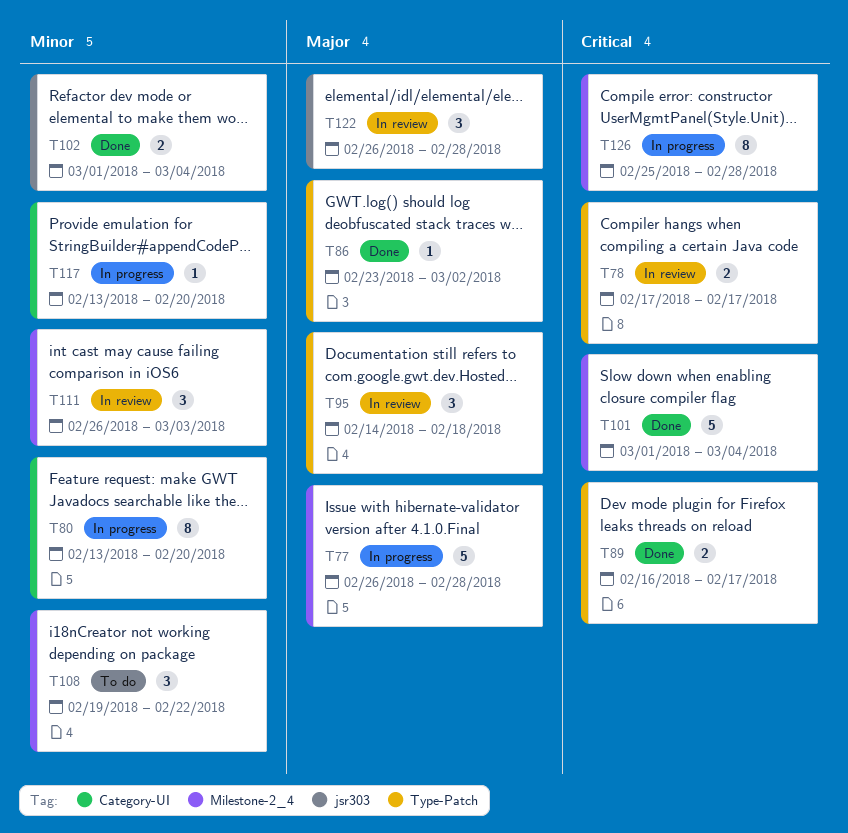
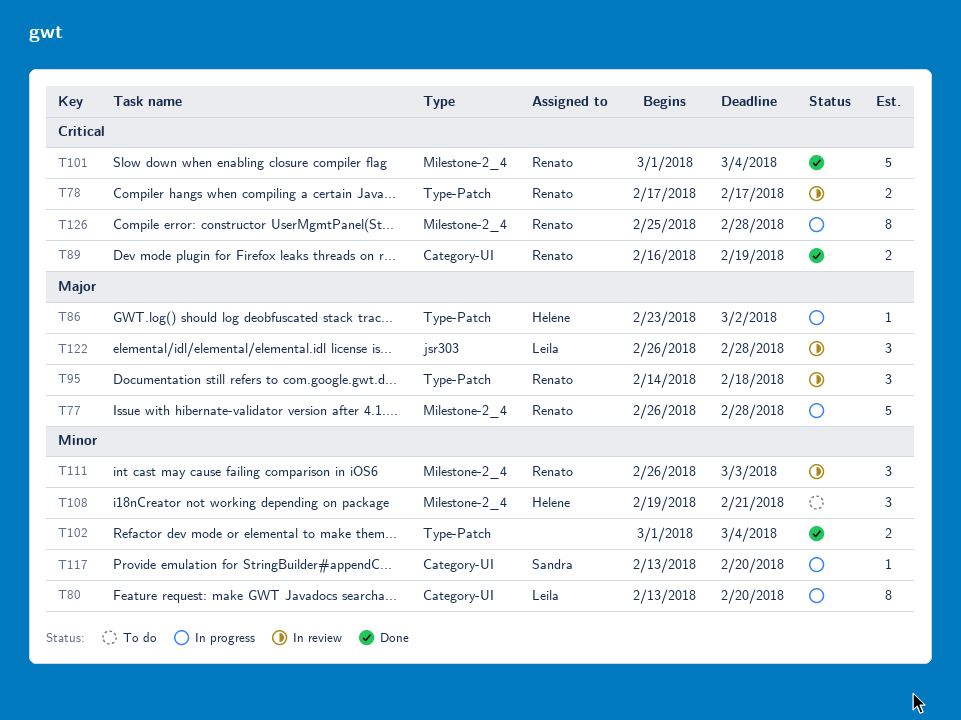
T86, status: Done -> In progress
T89, label: Type-Patch -> Category-UI
T89, due: Feb 17 -> Feb 19
T102, label: jsr303 -> Type-Patch
T108, due: Feb 22 -> Feb 21

